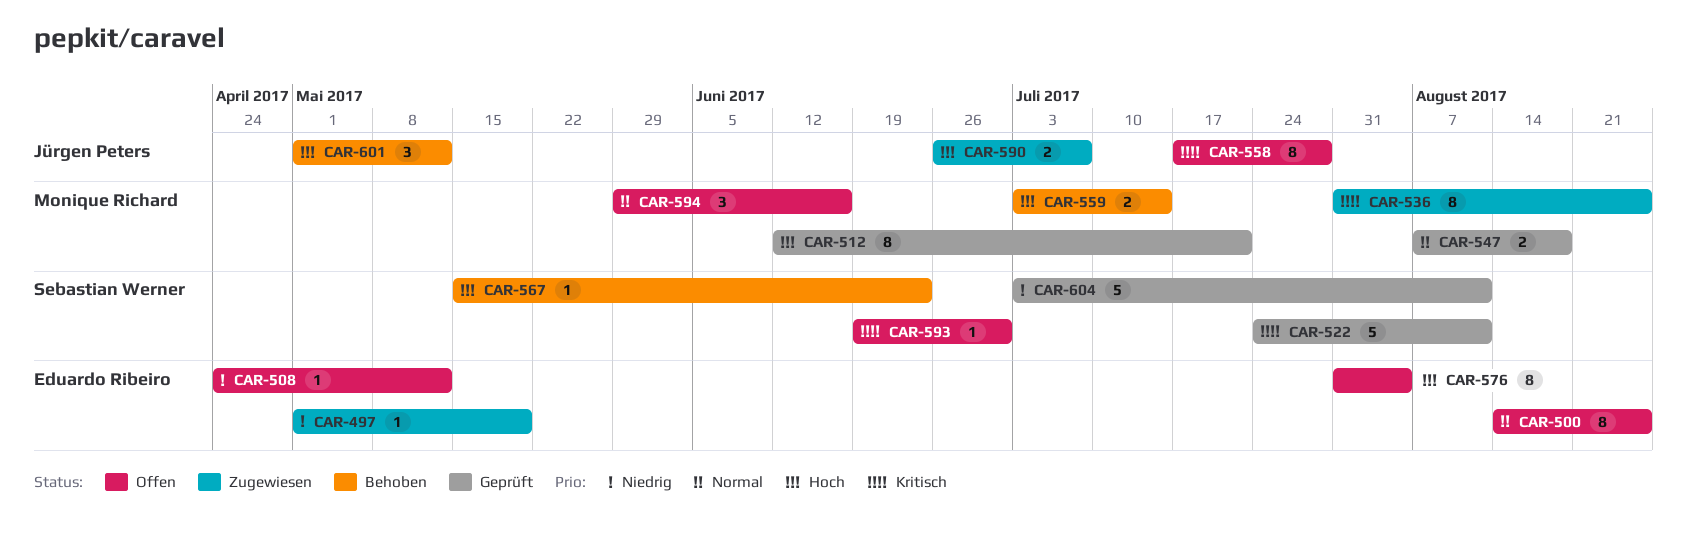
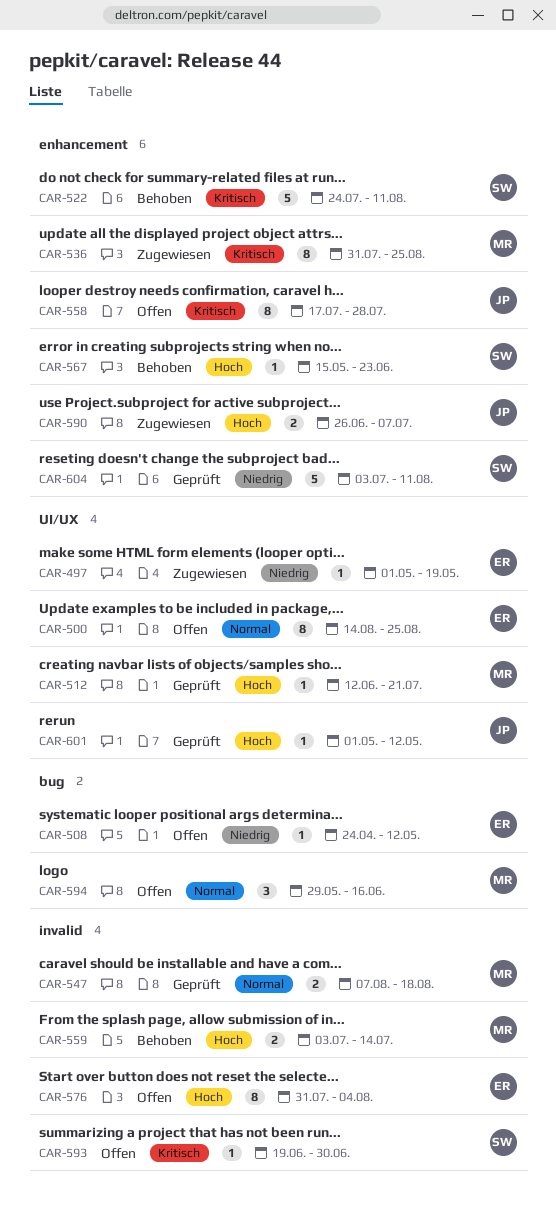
CAR-512, estimate: 8 -> 1
CAR-522, status: Geprüft -> Behoben
CAR-601, status: Behoben -> Geprüft
CAR-601, estimate: 3 -> 1

